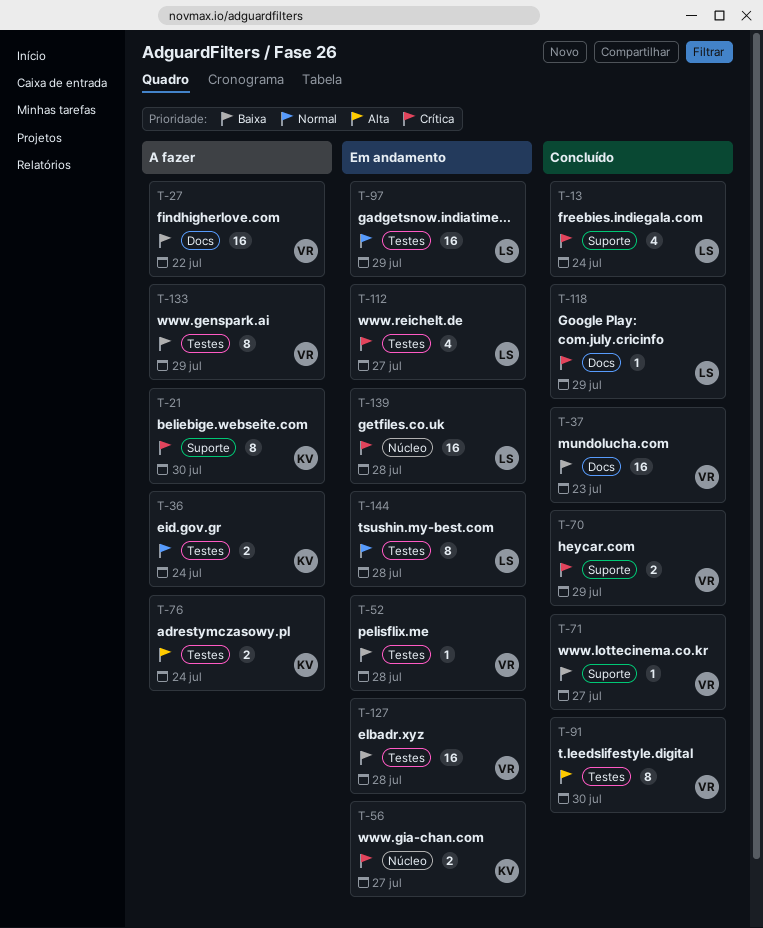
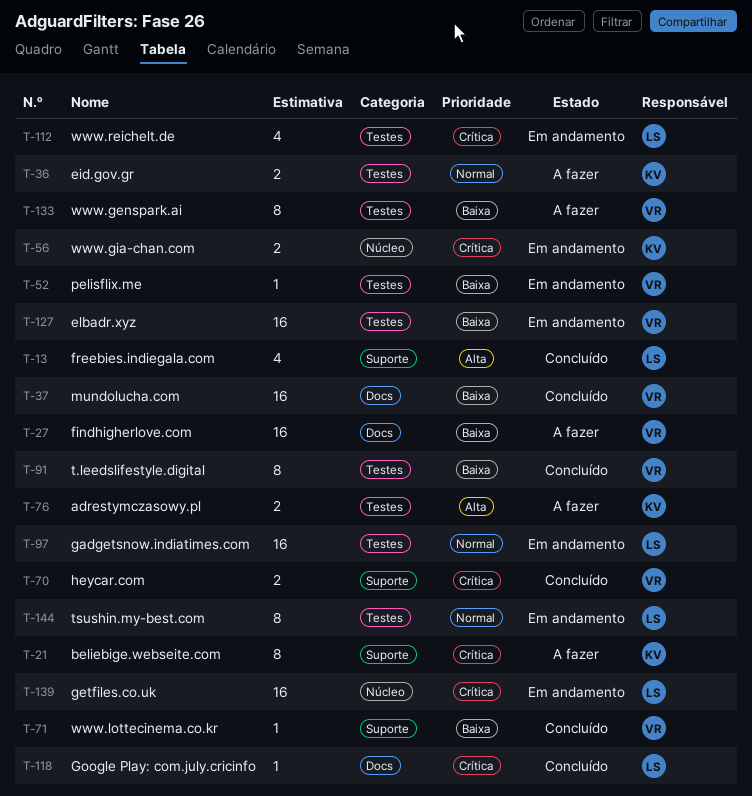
T-13, priority: Crítica -> Alta
T-91, priority: Alta -> Baixa

